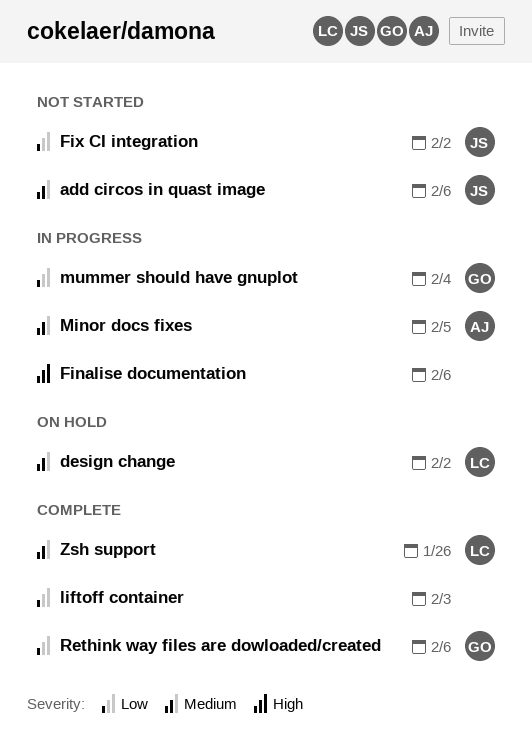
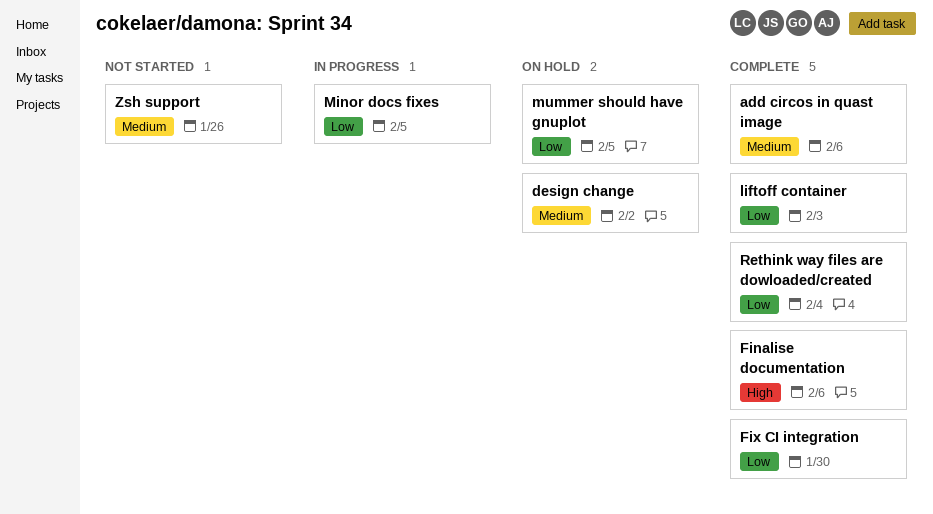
add circos in quast image, status: Not started -> Complete
Finalise documentation, status: In progress -> Complete
Fix CI integration, status: Not started -> Complete
Fix CI integration, due: Feb 2 -> Jan 30
Minor docs fixes, priority: Medium -> Low
mummer should have gnuplot, status: In progress -> On hold
mummer should have gnuplot, due: Feb 4 -> Feb 5
Rethink way files are dowloaded/created, due: Feb 6 -> Feb 4
Zsh support, status: Complete -> Not started

